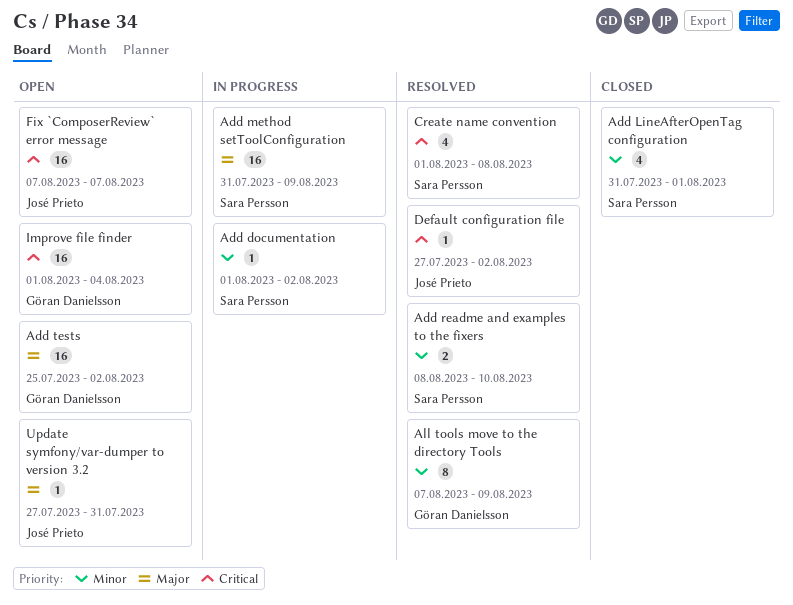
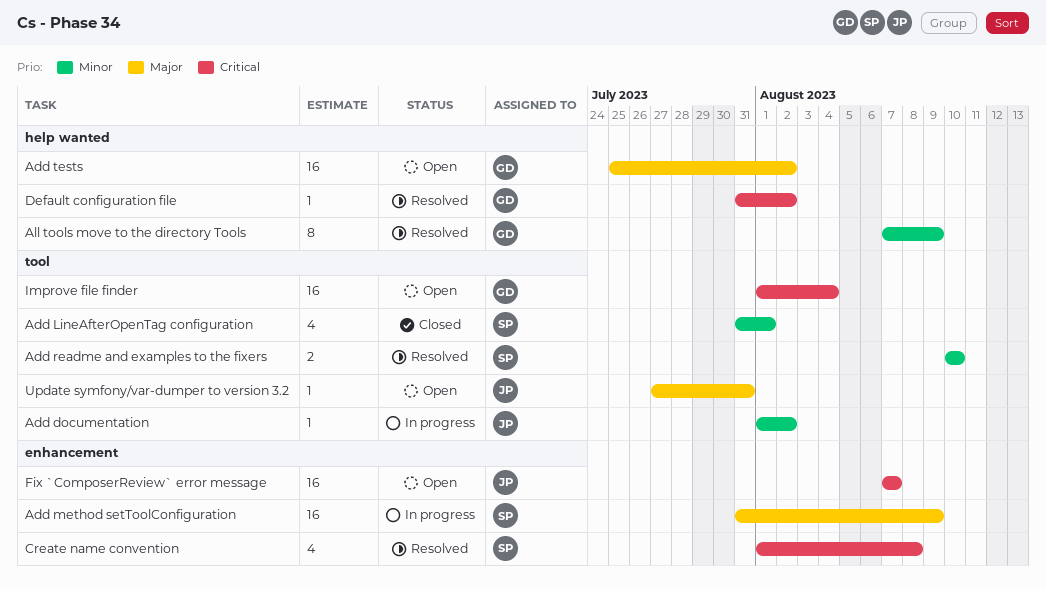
Add documentation, owner: Sara Persson -> José Prieto
Add readme and examples to the fixers, start: Aug 8 -> Aug 10
Default configuration file, owner: José Prieto -> Göran Danielsson
Default configuration file, start: Jul 27 -> Jul 31

